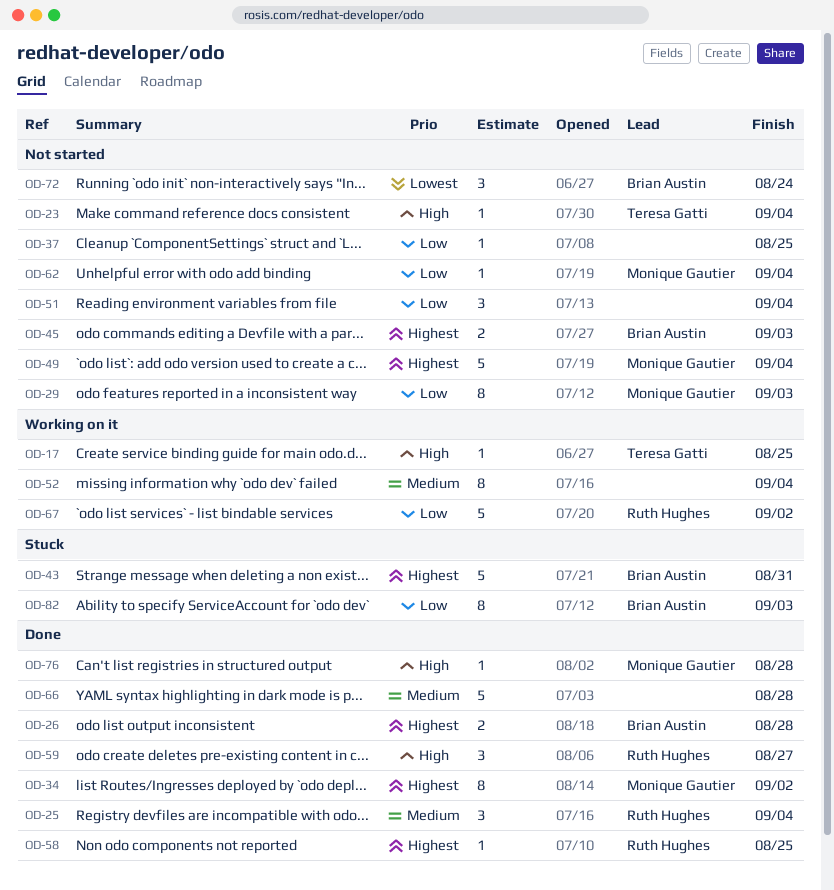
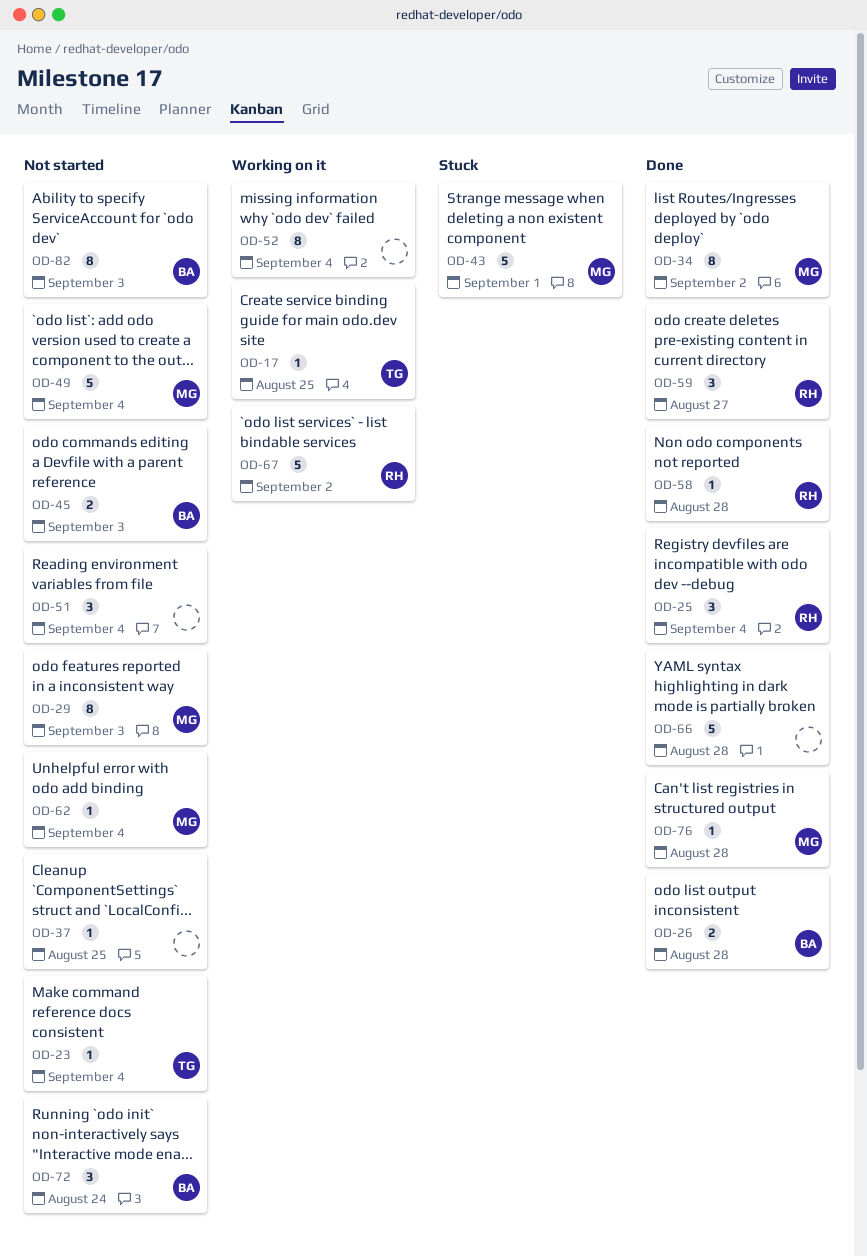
OD-43, owner: Brian Austin -> Monique Gautier
OD-43, due: Aug 31 -> Sep 1
OD-58, due: Aug 25 -> Aug 28
OD-82, status: Stuck -> Not started

